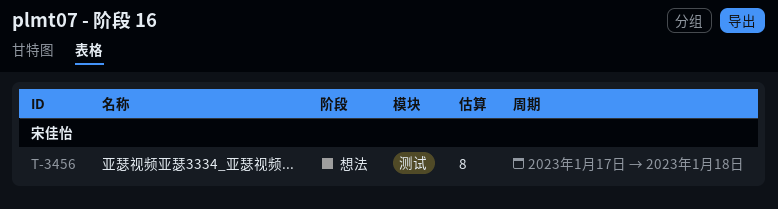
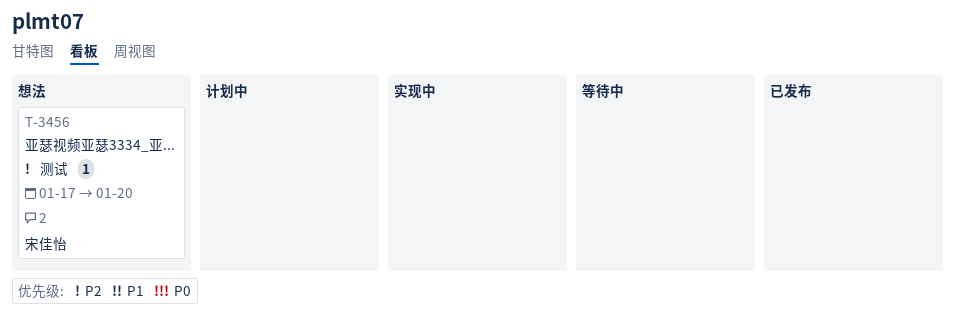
T-3456, estimate: 8 -> 1
T-3456, due: Jan 18 -> Jan 20

